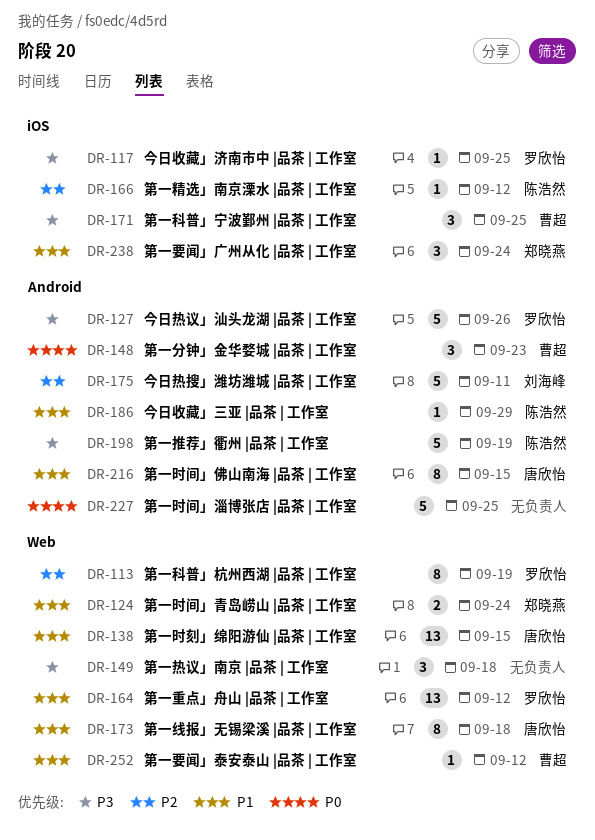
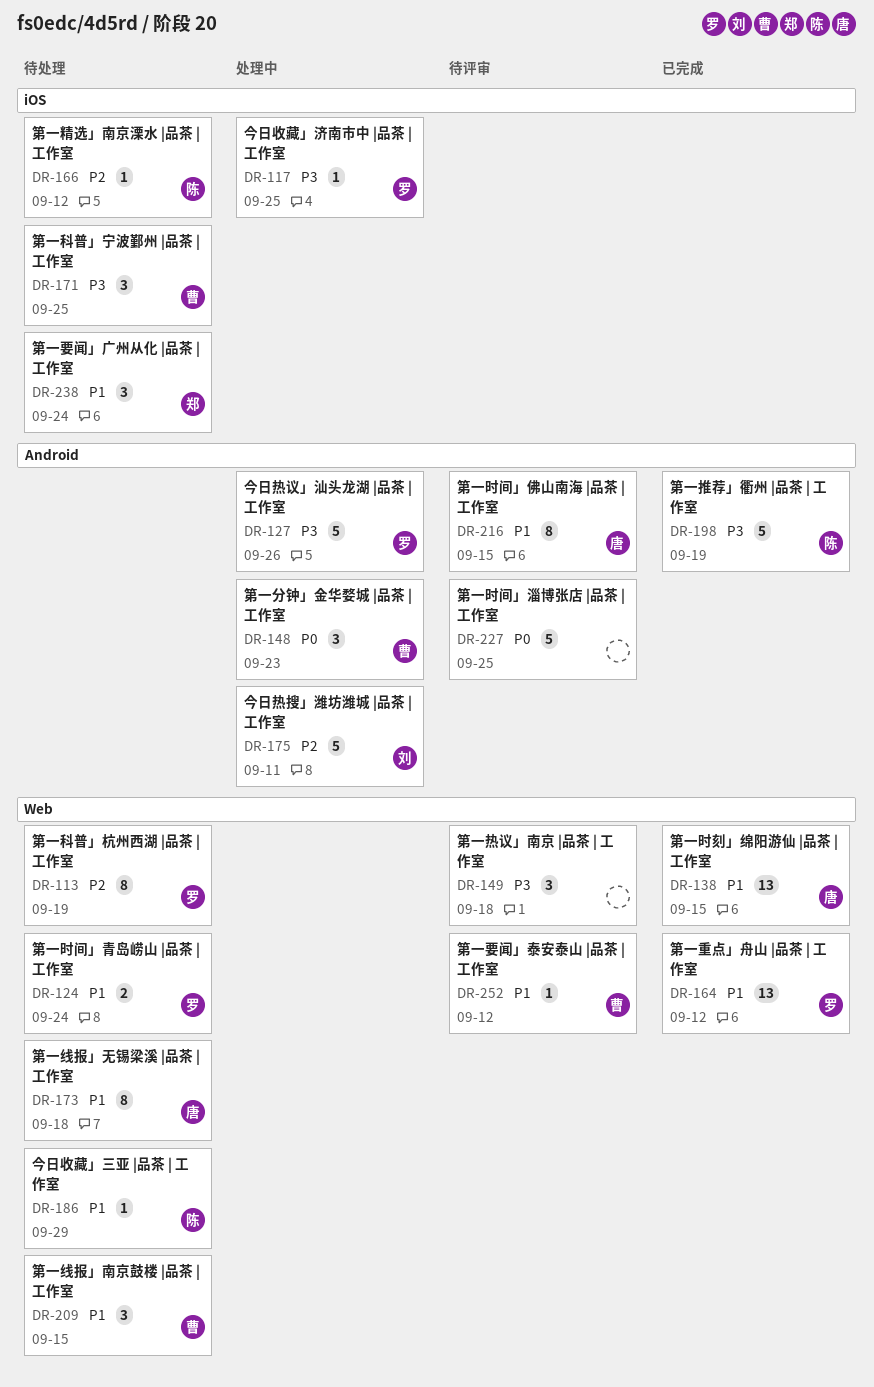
DR-124, owner: 郑晓燕 -> 罗欣怡
DR-186, label: Android -> Web
DR-209: none -> present

